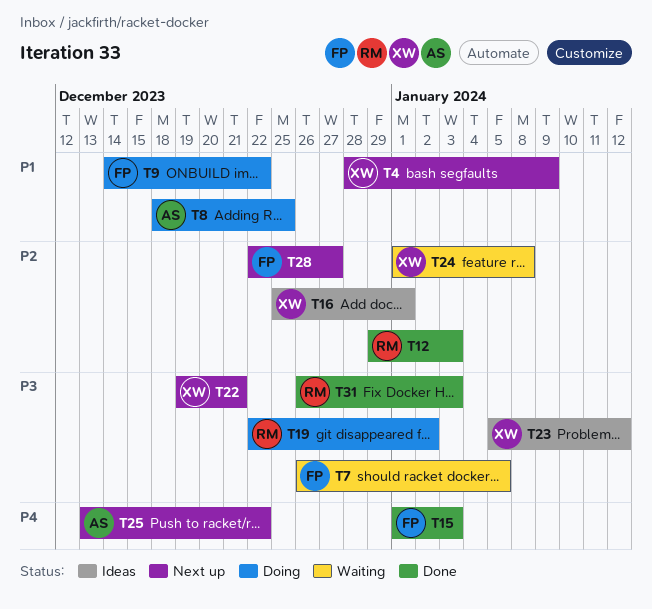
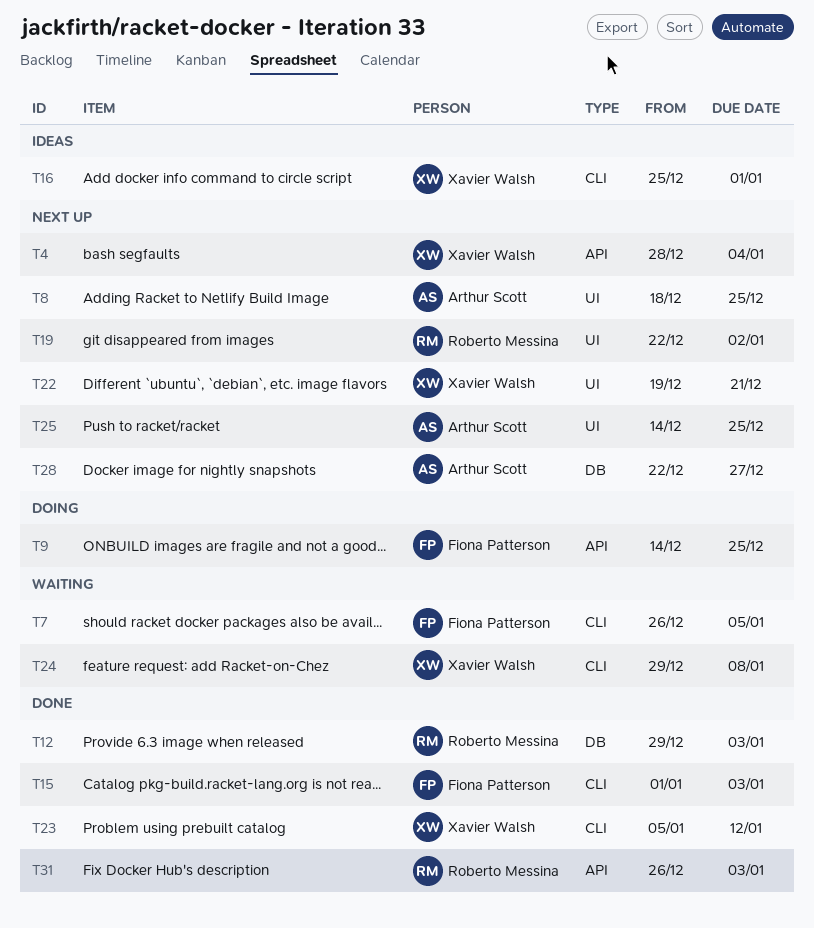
T4, due: Jan 9 -> Jan 4
T8, status: Doing -> Next up
T9, due: Dec 22 -> Dec 25
T19, status: Doing -> Next up
T23, status: Ideas -> Done
T24, start: Jan 1 -> Dec 29
T25, start: Dec 13 -> Dec 14
T25, due: Dec 22 -> Dec 25
T28, owner: Fiona Patterson -> Arthur Scott

